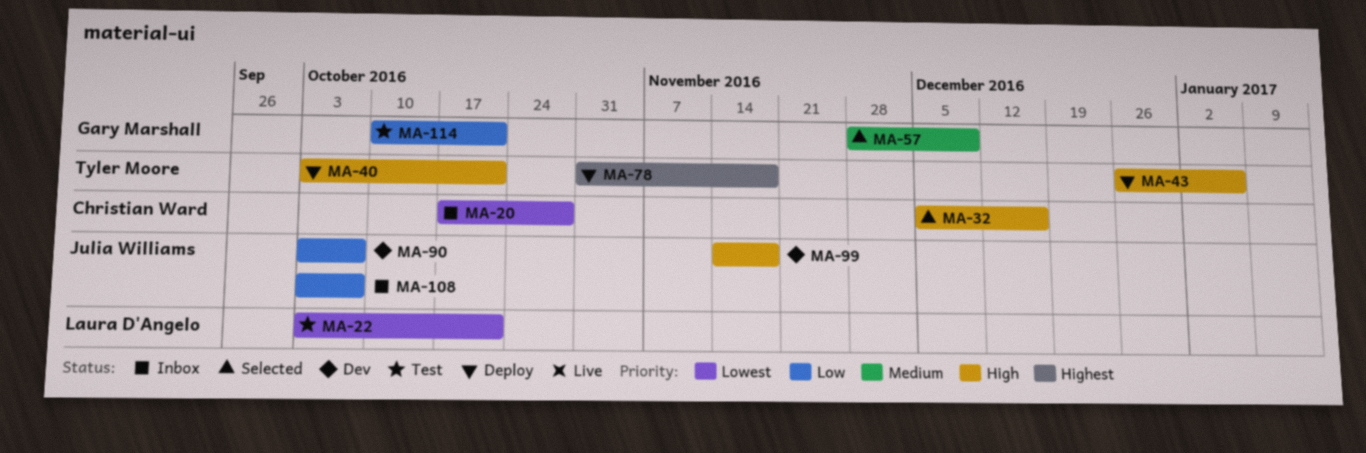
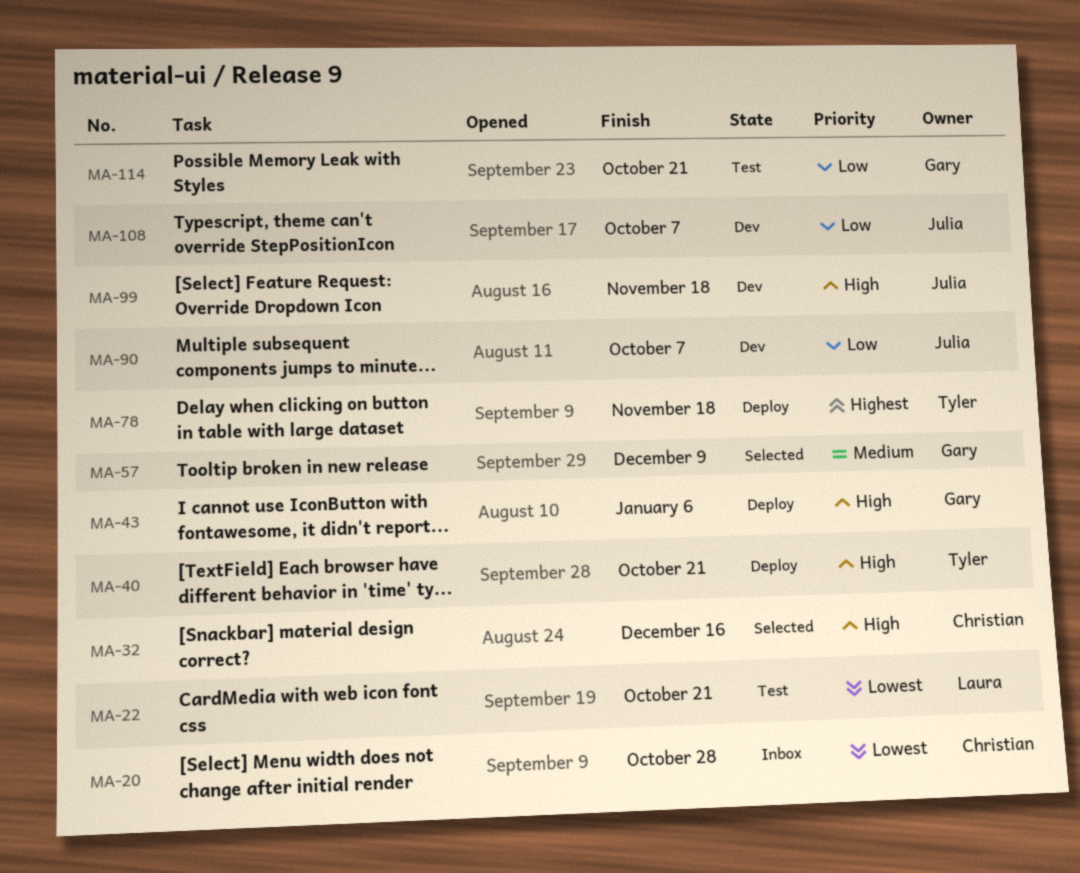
MA-43, owner: Tyler Moore -> Gary Marshall
MA-108, status: Inbox -> Dev

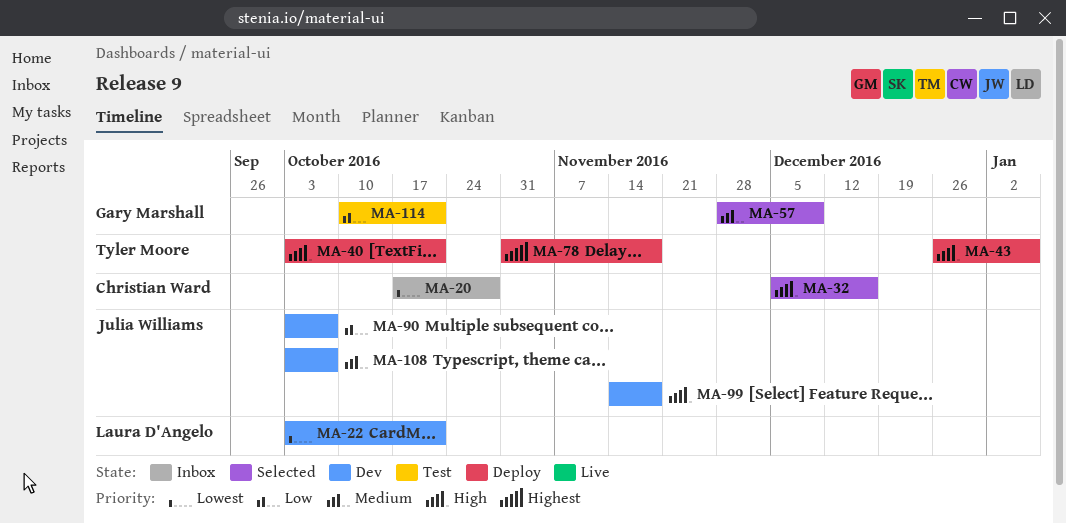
MA-22, status: Test -> Dev
MA-43, owner: Gary Marshall -> Tyler Moore
MA-108, priority: Low -> Medium

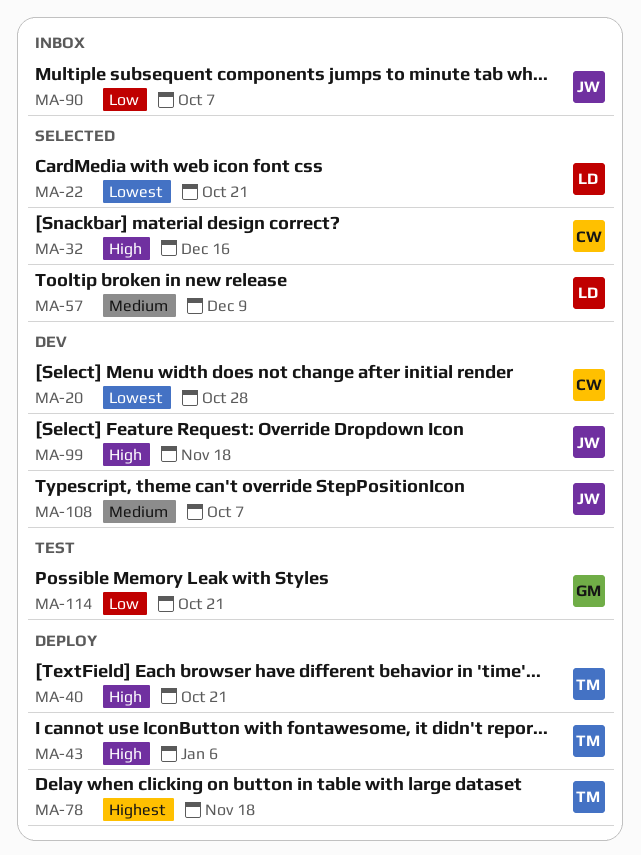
MA-20, status: Inbox -> Dev
MA-22, status: Dev -> Selected
MA-57, owner: Gary Marshall -> Laura D'Angelo
MA-90, status: Dev -> Inbox

